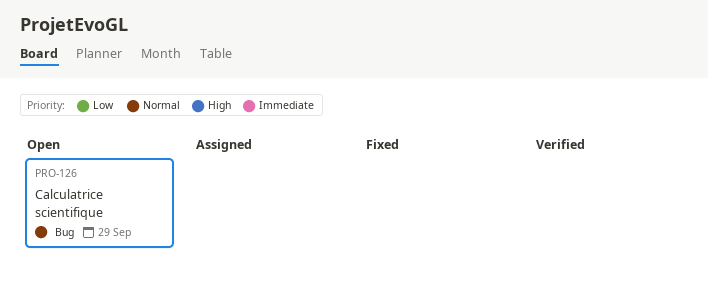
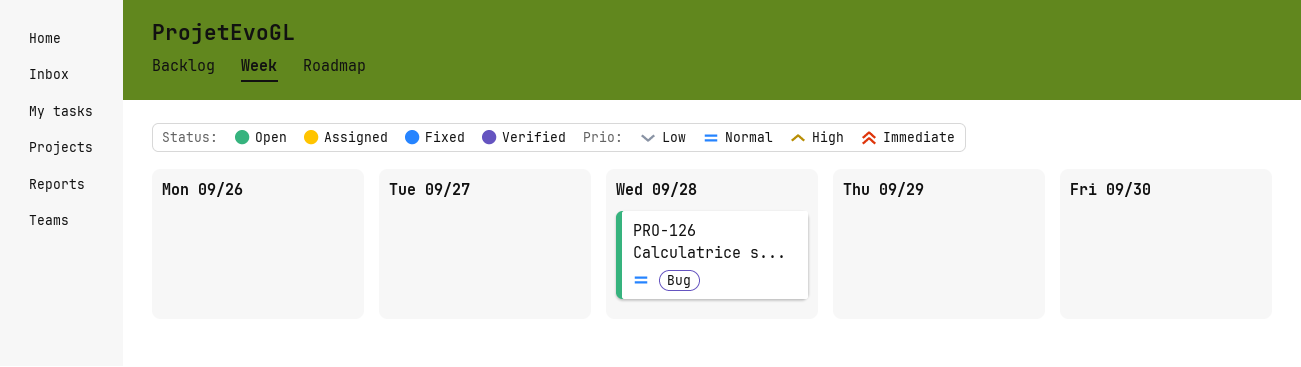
PRO-126, due: Sep 29 -> Sep 28

